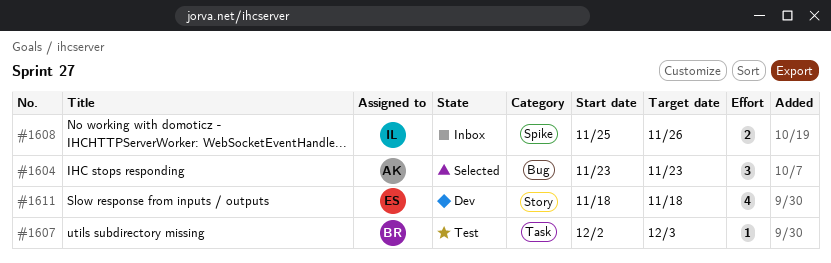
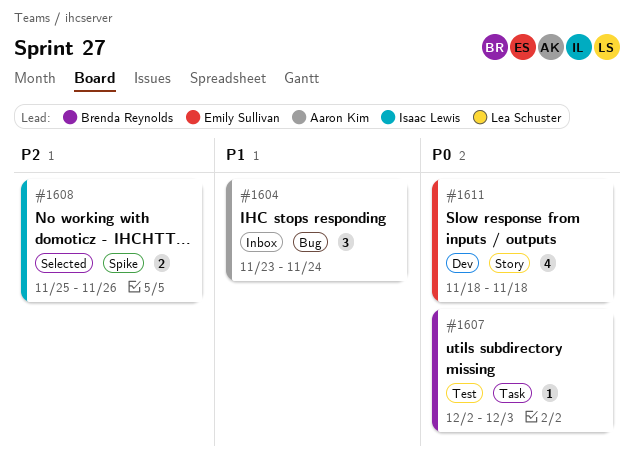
#1604, status: Selected -> Inbox
#1604, due: Nov 23 -> Nov 24
#1608, status: Inbox -> Selected

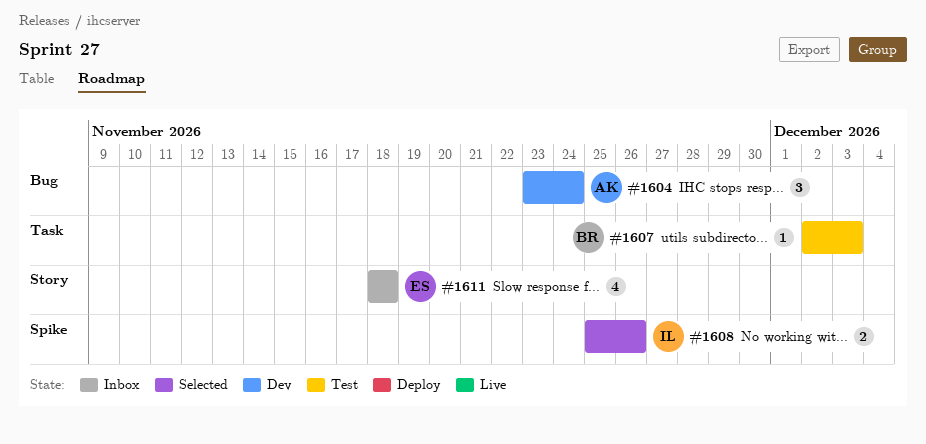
#1604, status: Inbox -> Dev
#1611, status: Dev -> Inbox

